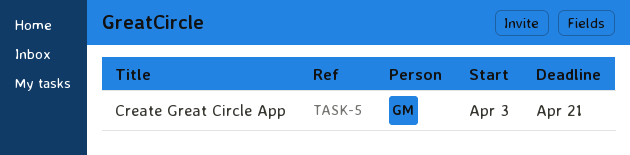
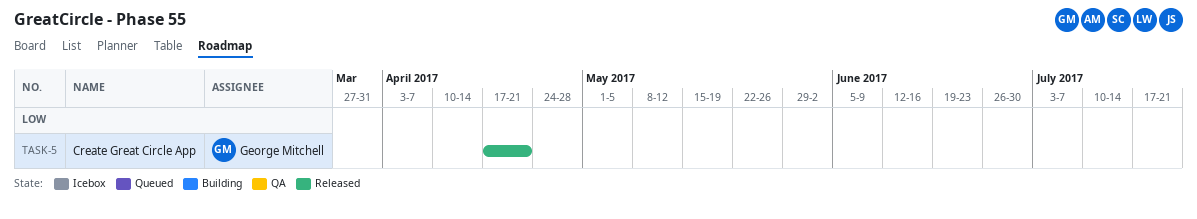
TASK-5, start: Apr 3 -> Apr 17

